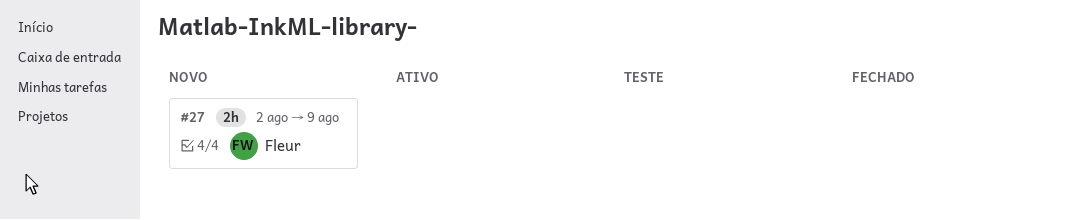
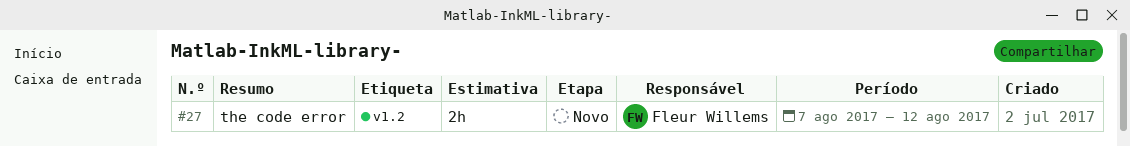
#27, start: Aug 2 -> Aug 7
#27, due: Aug 9 -> Aug 12

